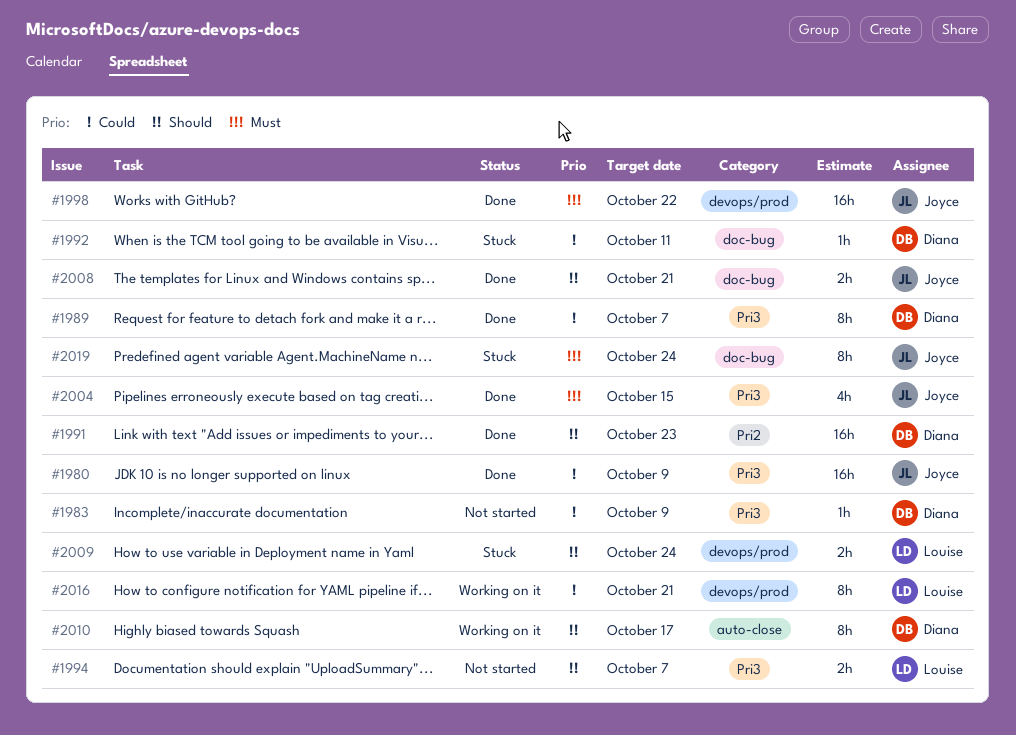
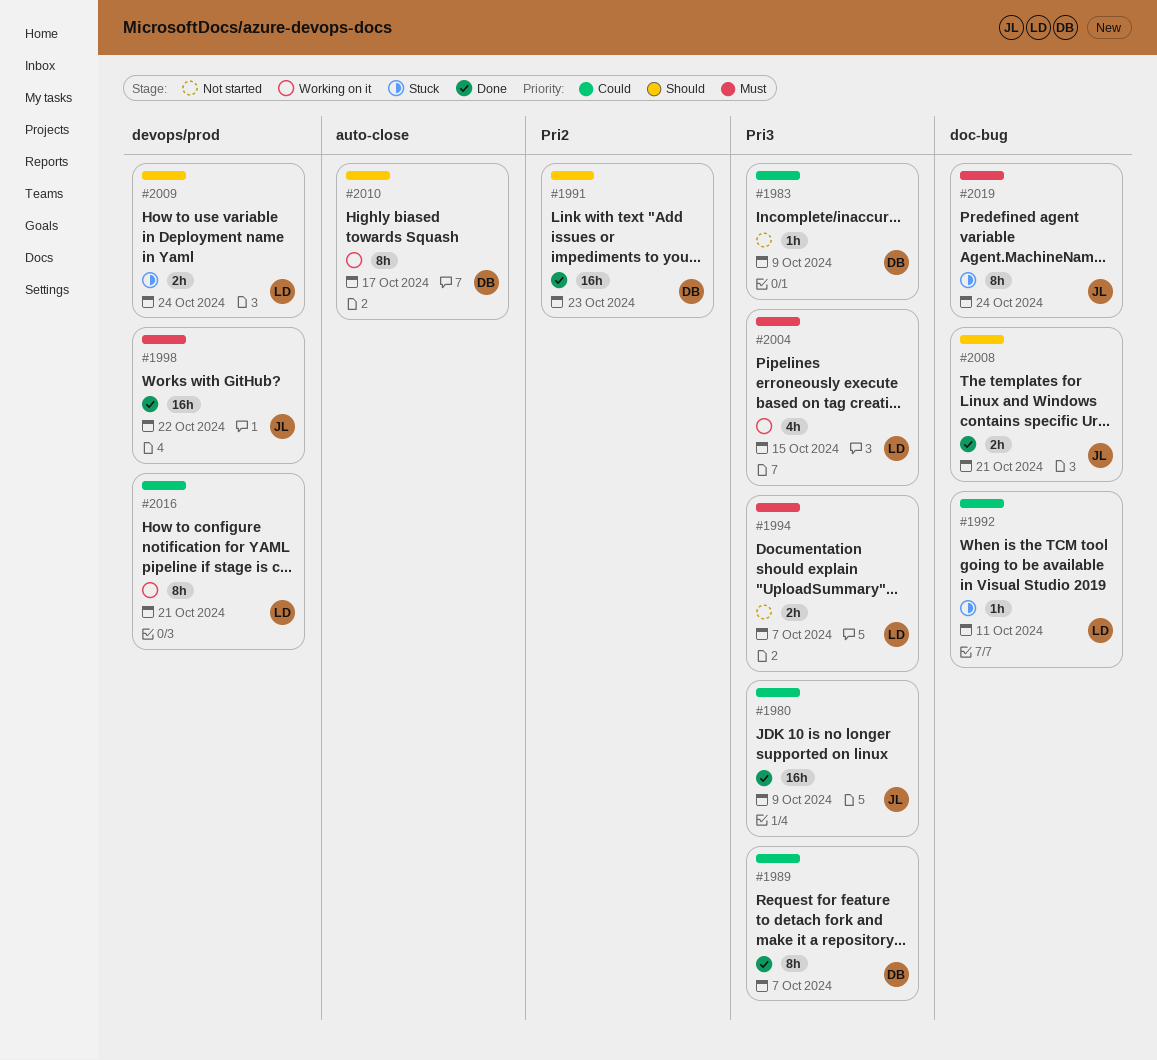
#1992, owner: Diana -> Louise
#1994, priority: Should -> Must
#2004, status: Done -> Working on it
#2004, owner: Joyce -> Louise

